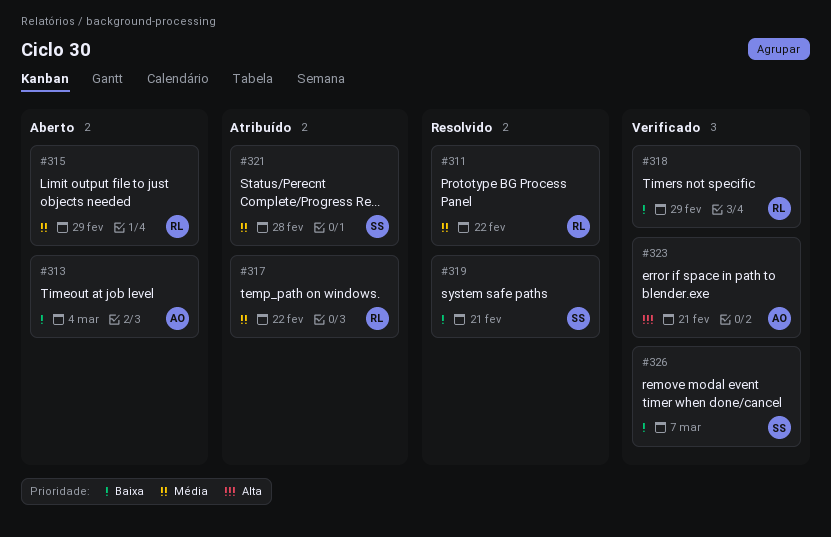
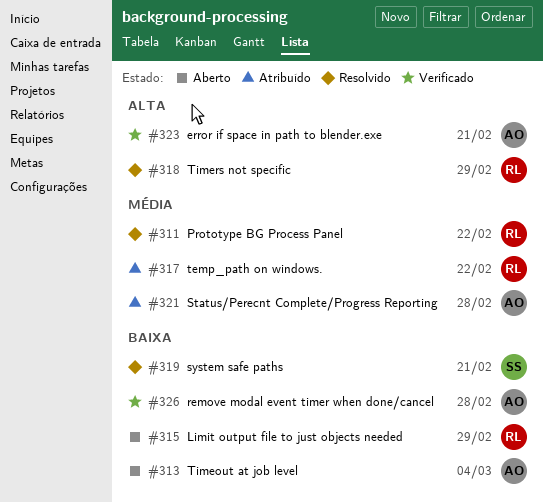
#315, priority: Média -> Baixa
#318, status: Verificado -> Resolvido
#318, priority: Baixa -> Alta
#321, owner: SS -> AO
#326, owner: SS -> AO
#326, due: Mar 7 -> Feb 28

